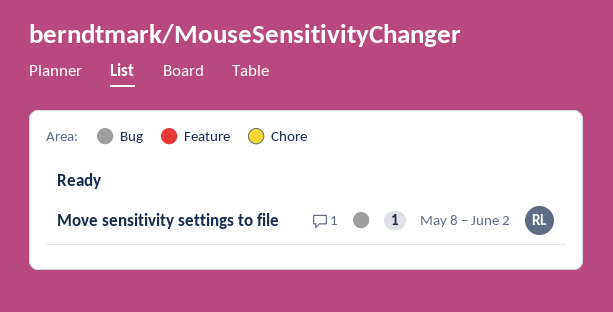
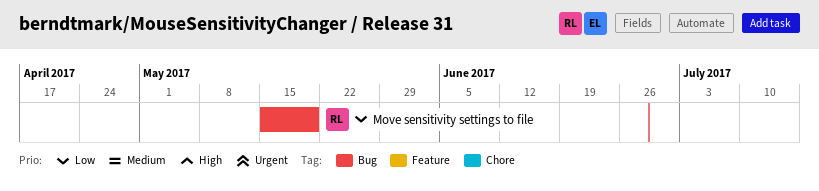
Move sensitivity settings to file, start: May 8 -> May 15
Move sensitivity settings to file, due: Jun 2 -> May 19

